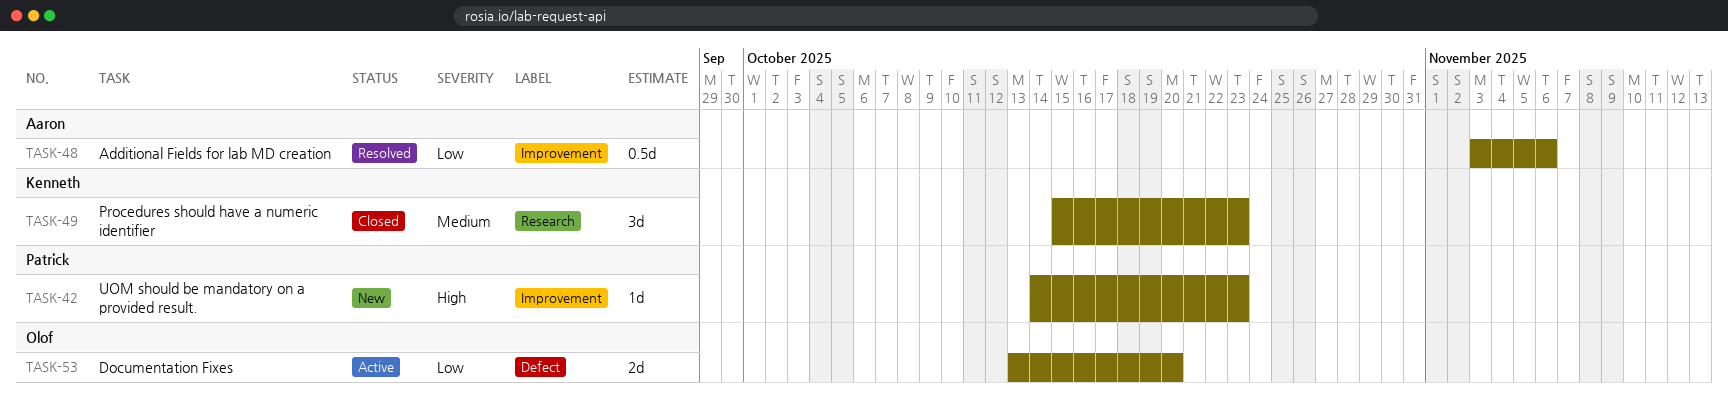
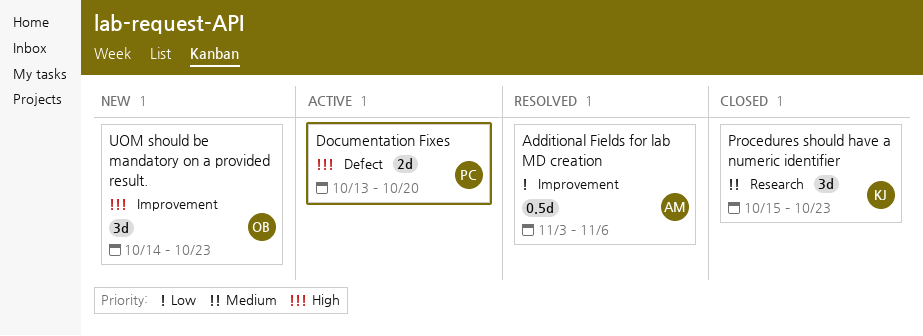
Documentation Fixes, owner: Olof -> Patrick
Documentation Fixes, priority: Low -> High
UOM should be mandatory on a provided result., owner: Patrick -> Olof
UOM should be mandatory on a provided result., estimate: 1d -> 3d

